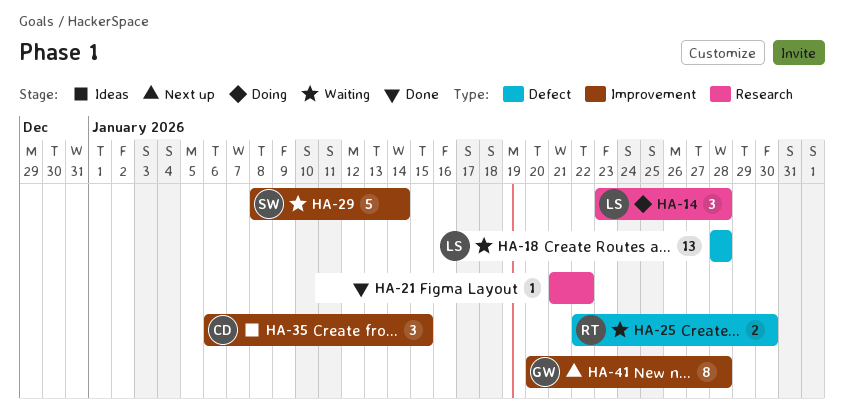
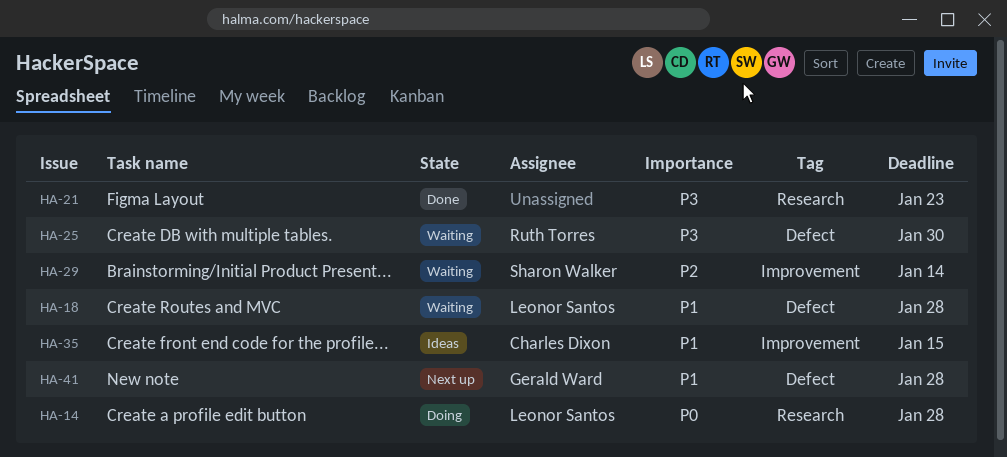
HA-21, due: Jan 22 -> Jan 23
HA-41, label: Improvement -> Defect

